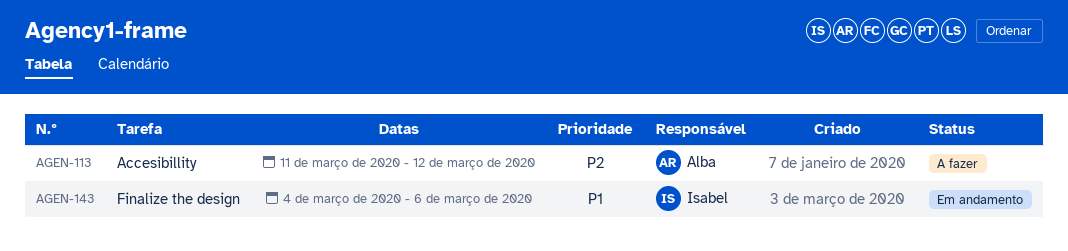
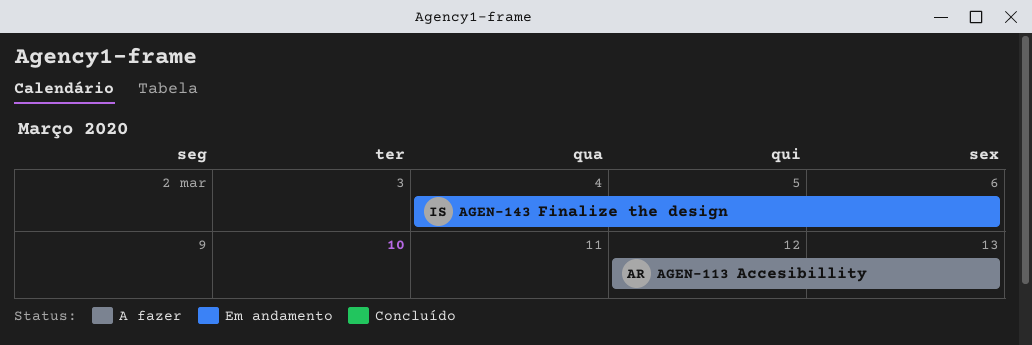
AGEN-113, start: Mar 11 -> Mar 12
AGEN-113, due: Mar 12 -> Mar 13

